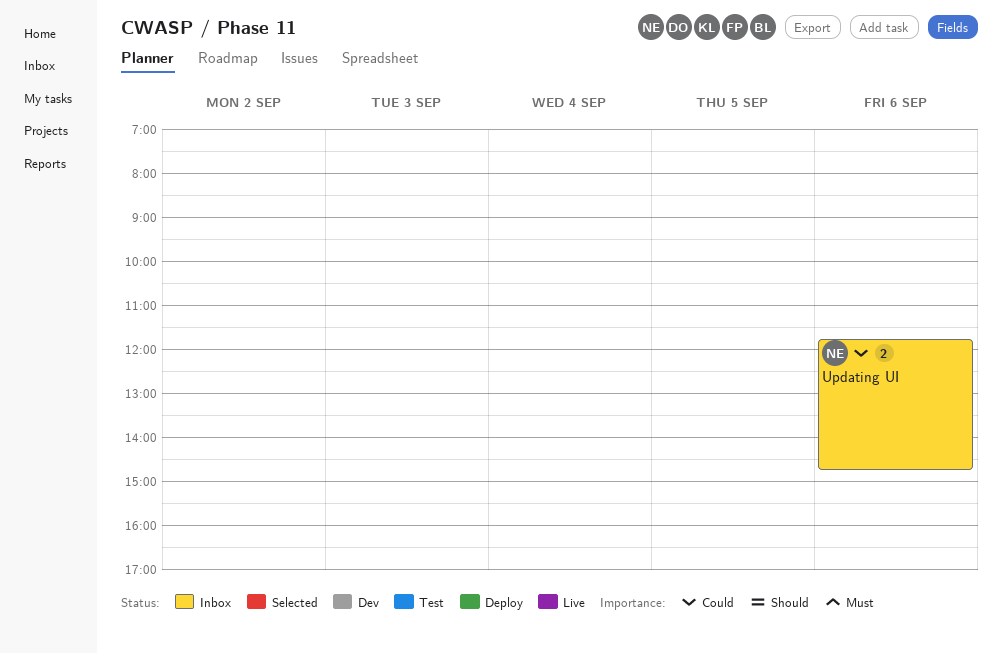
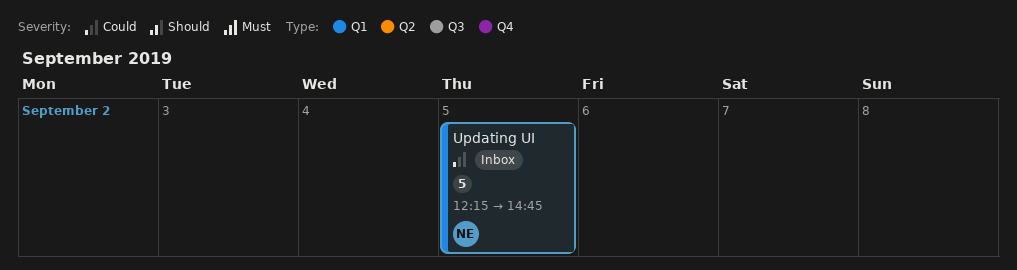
Updating UI, estimate: 2 -> 5
Updating UI, day: Sep 6 -> Sep 5
Updating UI, begins: 11:45 -> 12:15

